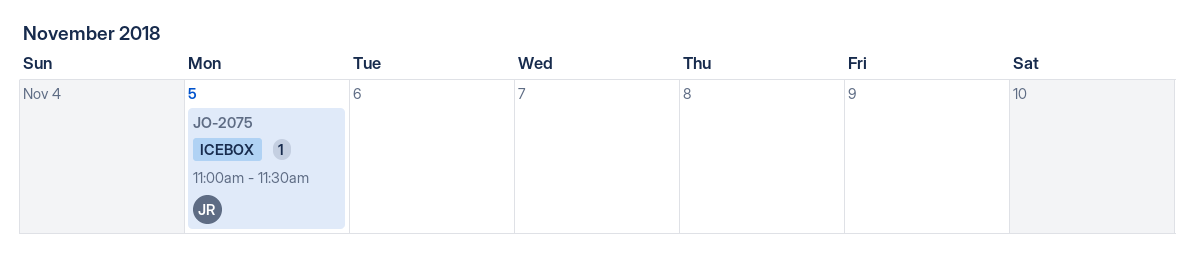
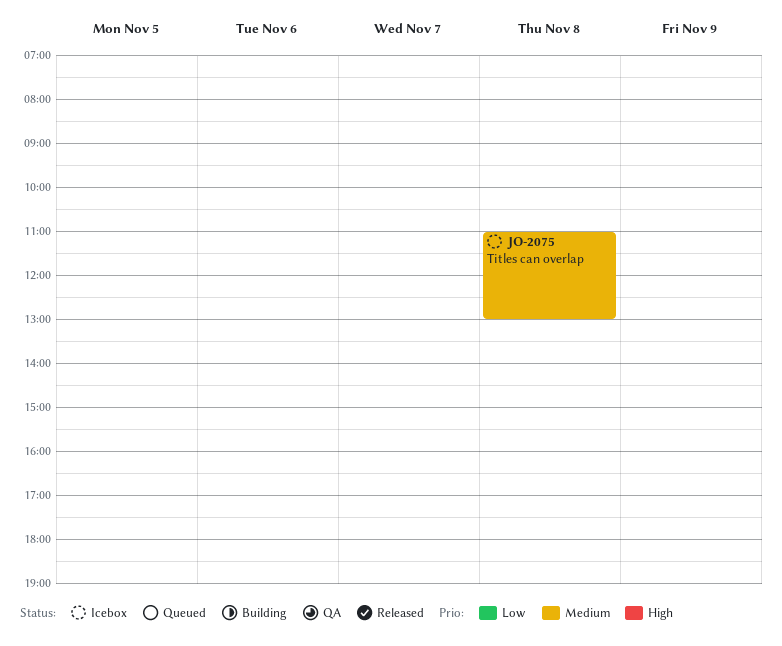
JO-2075, day: Nov 5 -> Nov 8
JO-2075, ends: 11:30 -> 13:00

